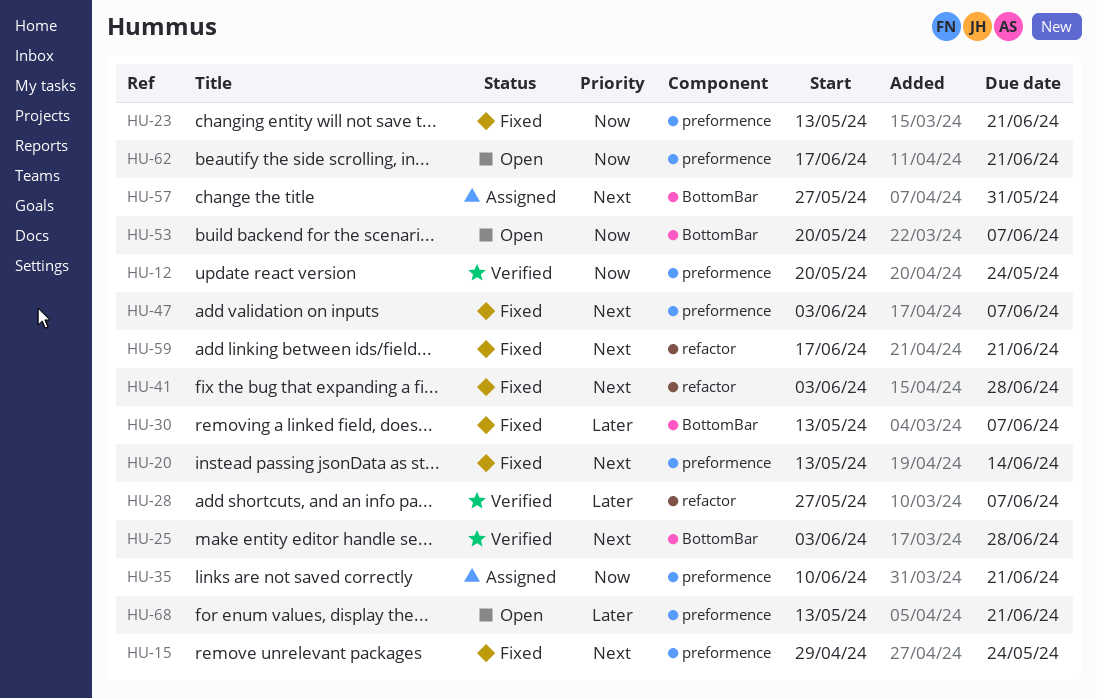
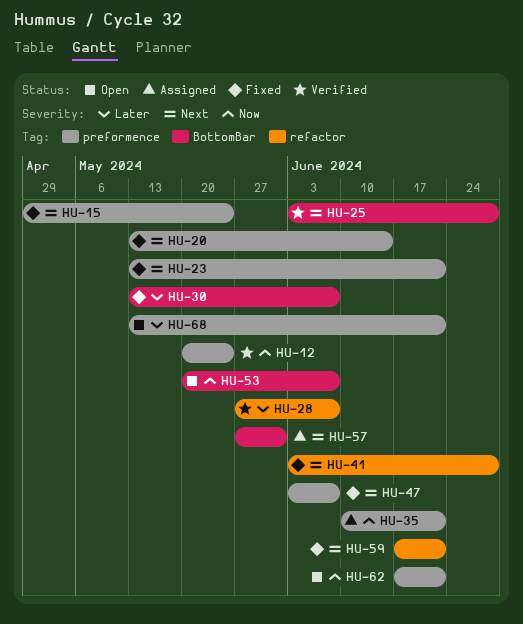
HU-23, priority: Now -> Next

